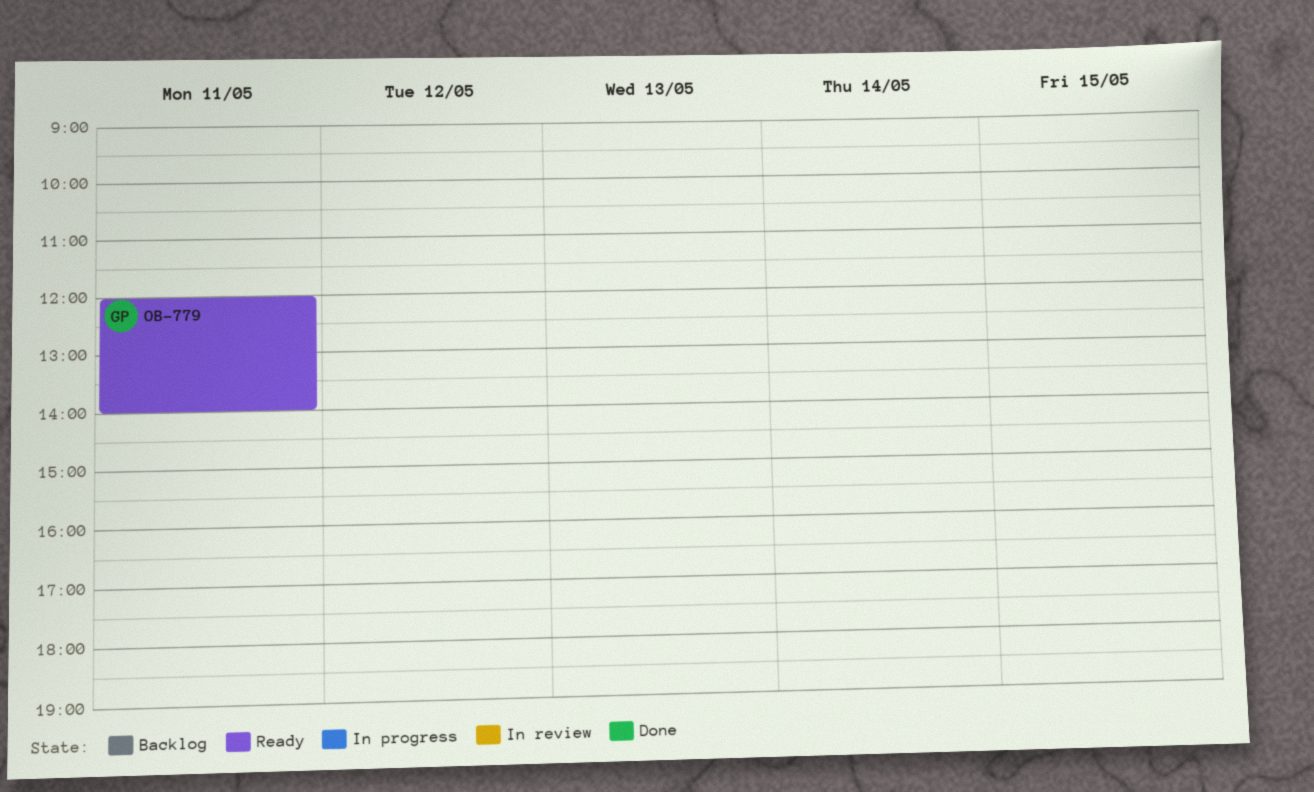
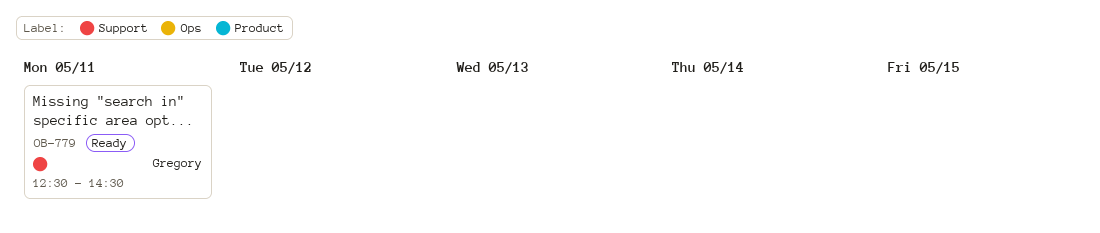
OB-779, begins: 12:00 -> 12:30
OB-779, ends: 14:00 -> 14:30

